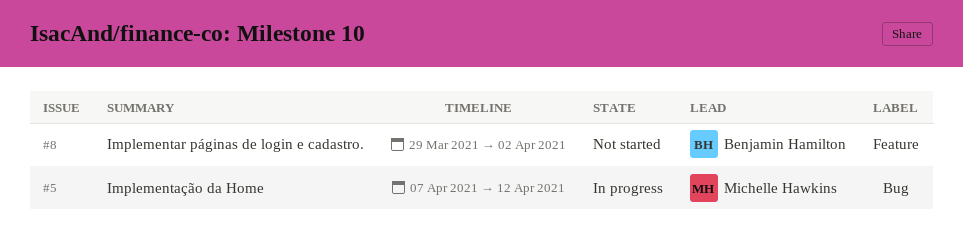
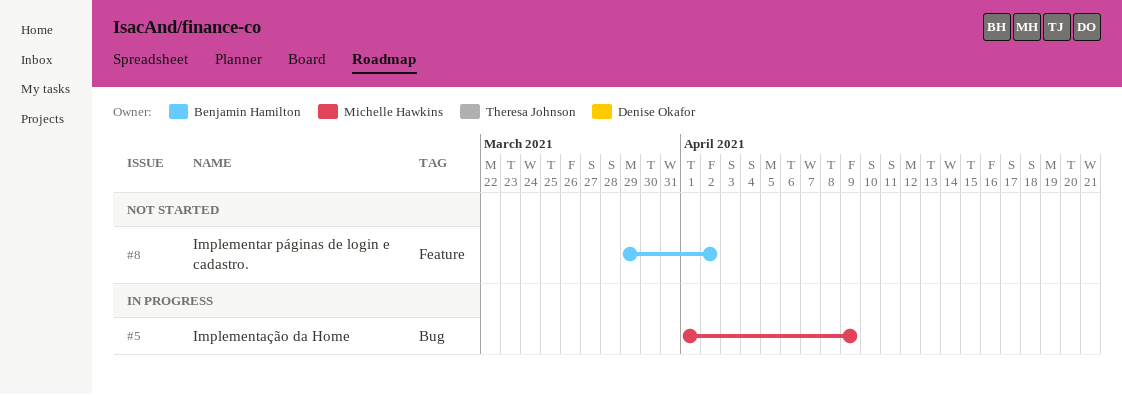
#5, start: Apr 7 -> Apr 1
#5, due: Apr 12 -> Apr 9

